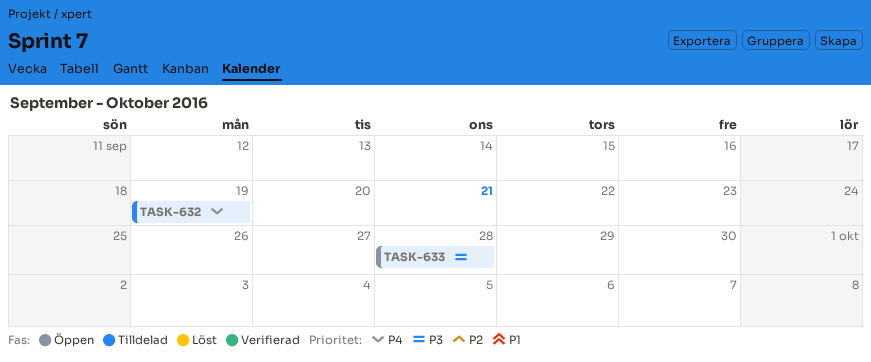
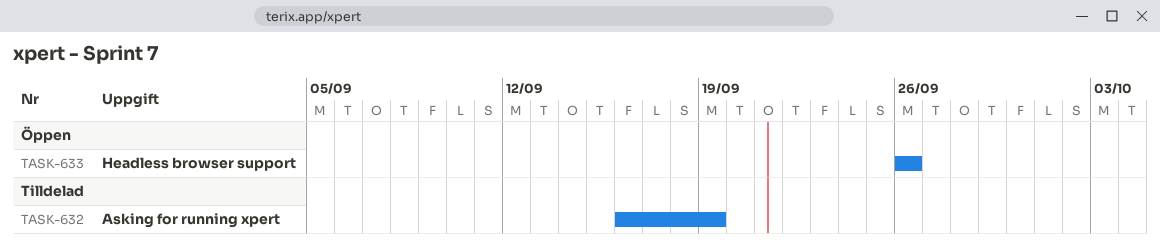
TASK-633, due: Sep 28 -> Sep 26

